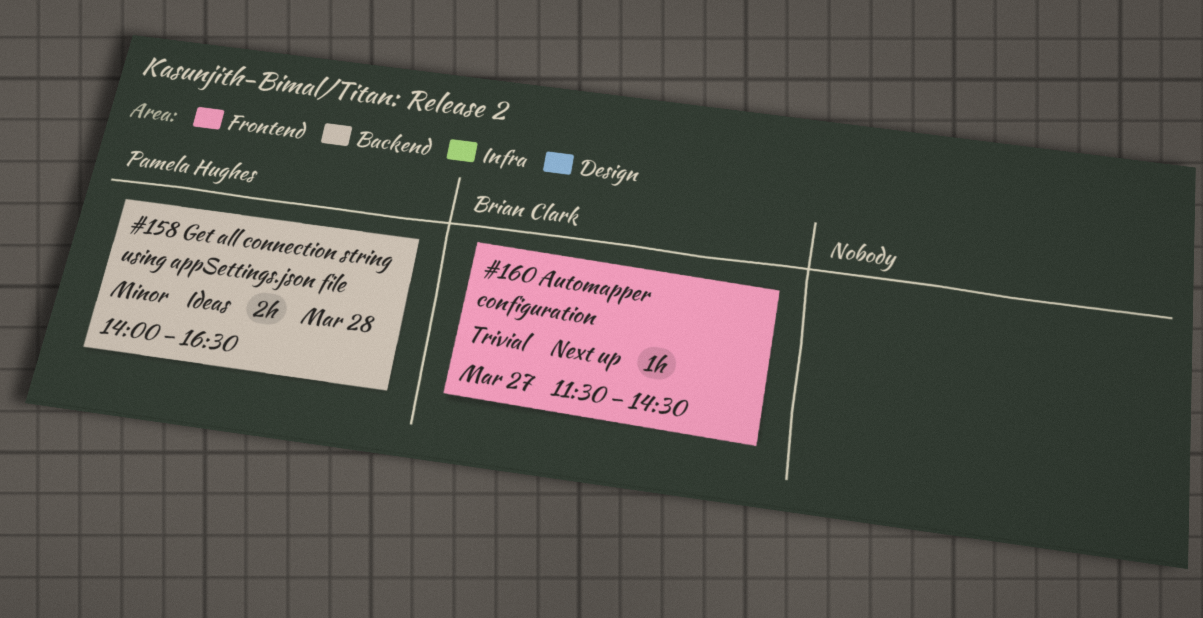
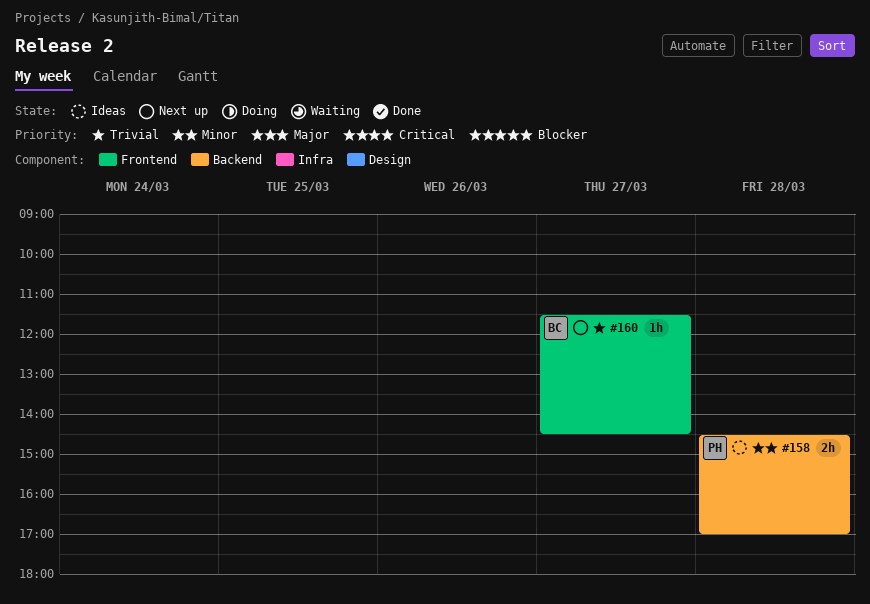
#158, begins: 14:00 -> 14:30
#158, ends: 16:30 -> 17:00

